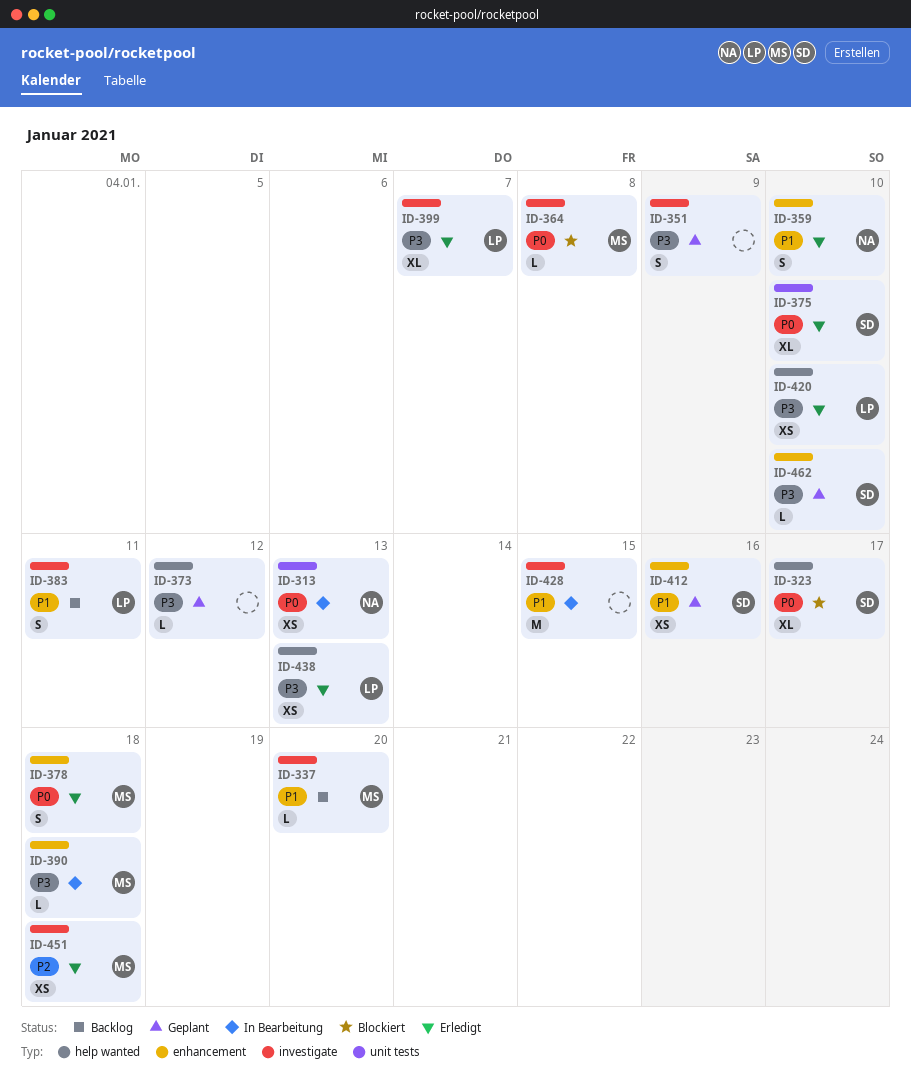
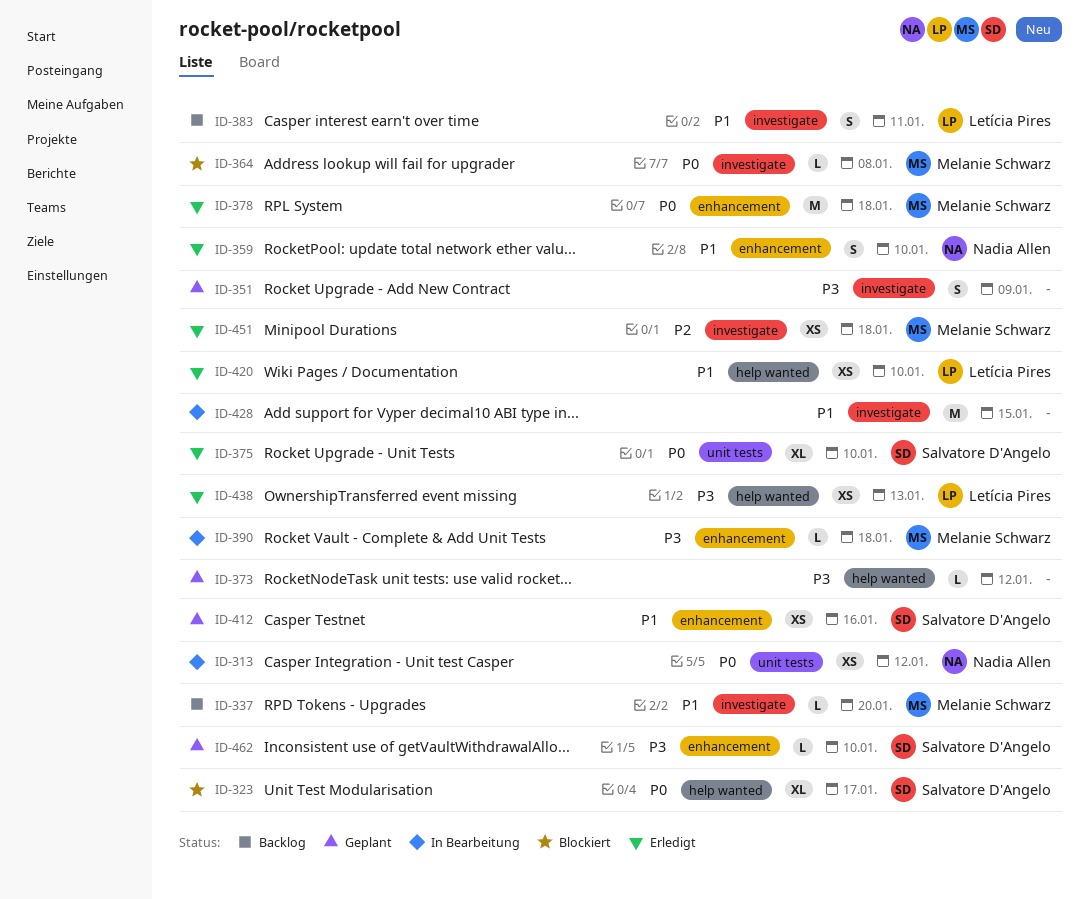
ID-313, due: Jan 13 -> Jan 12
ID-378, estimate: S -> M
ID-399: present -> none
ID-420, priority: P3 -> P1

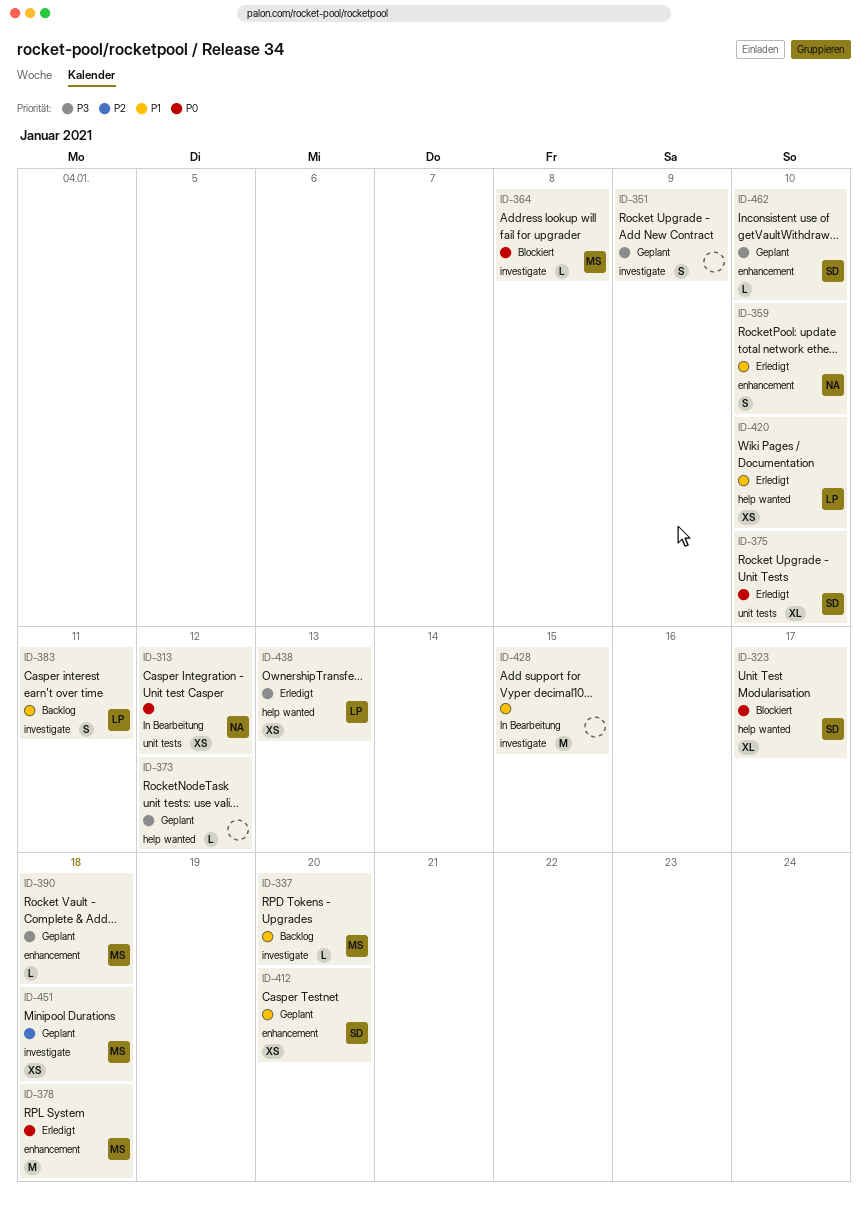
ID-390, status: In Bearbeitung -> Geplant
ID-412, due: Jan 16 -> Jan 20
ID-451, status: Erledigt -> Geplant

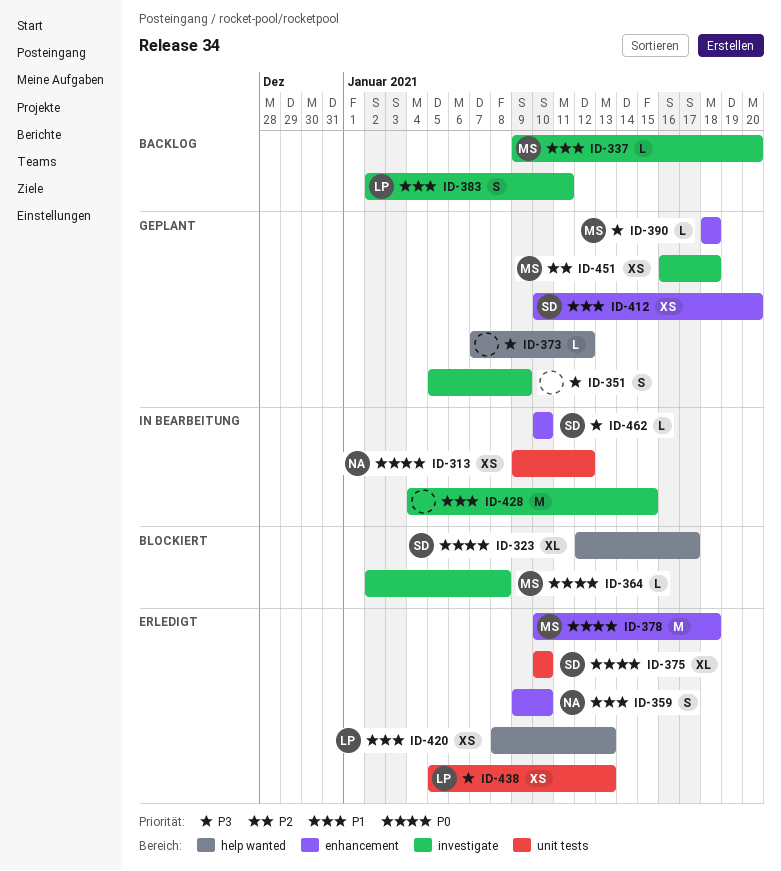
ID-420, due: Jan 10 -> Jan 13
ID-438, label: help wanted -> unit tests
ID-462, status: Geplant -> In Bearbeitung

